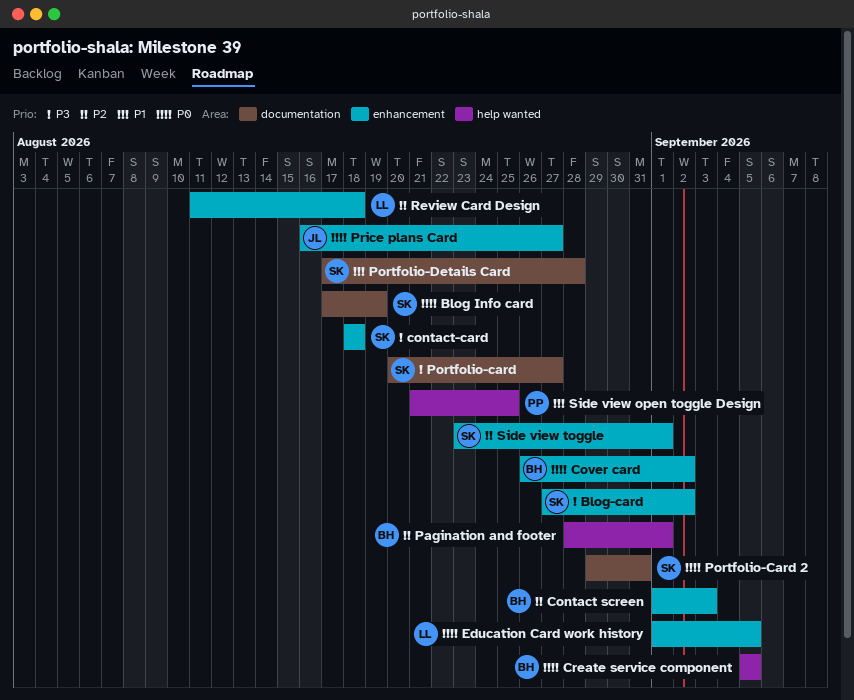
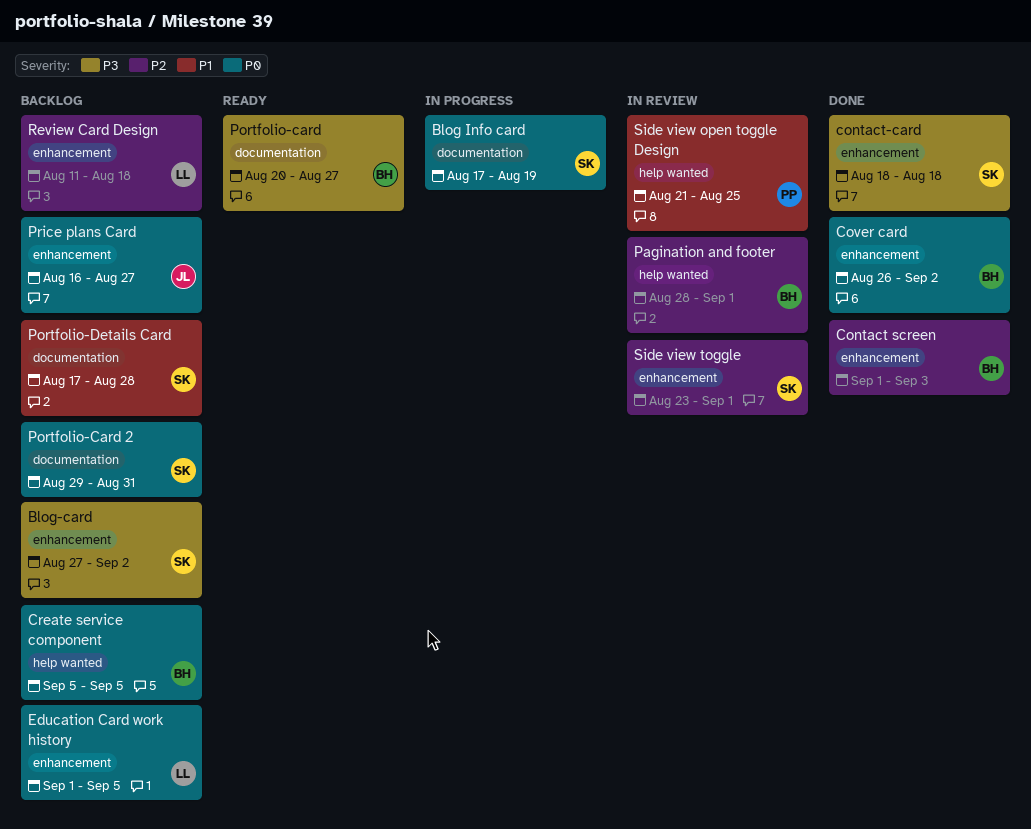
Portfolio-card, owner: SK -> BH

